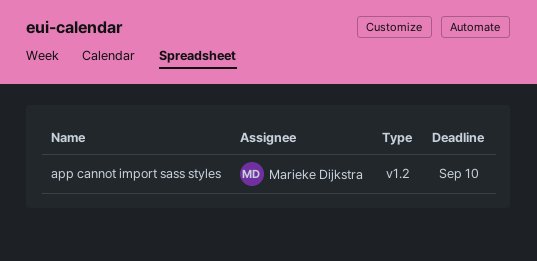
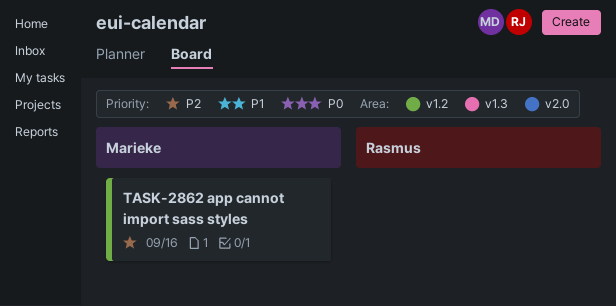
app cannot import sass styles, due: Sep 10 -> Sep 16

